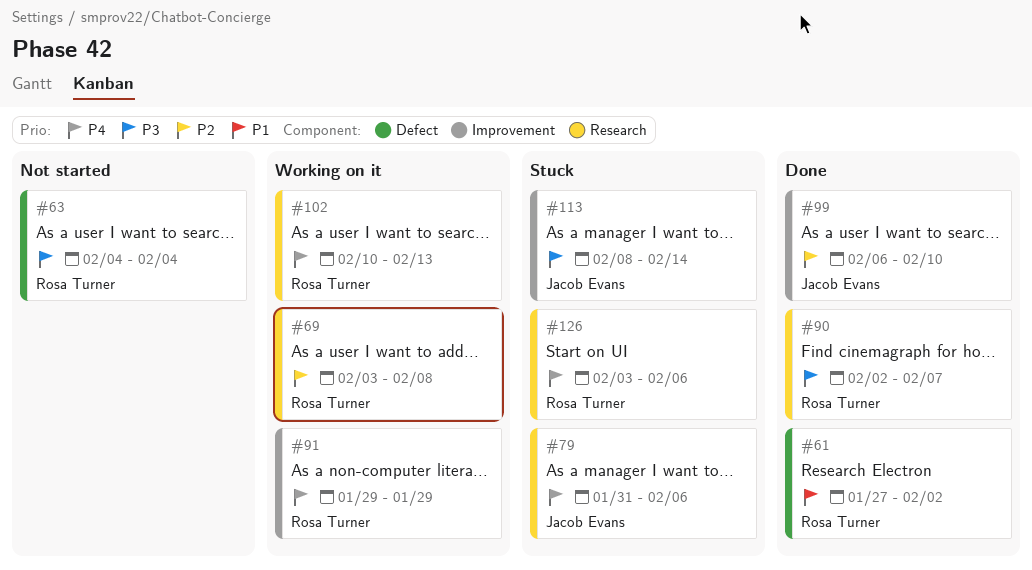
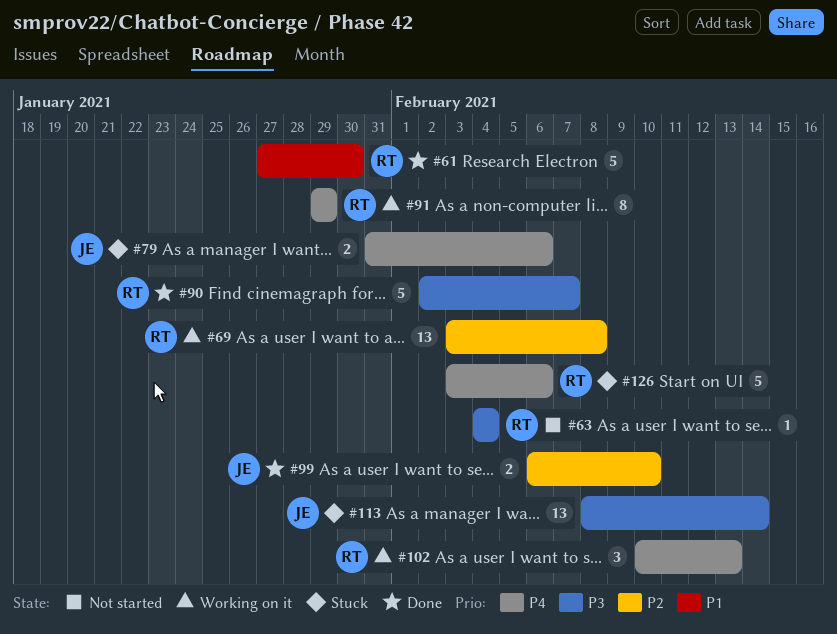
#61, due: Feb 2 -> Jan 30

